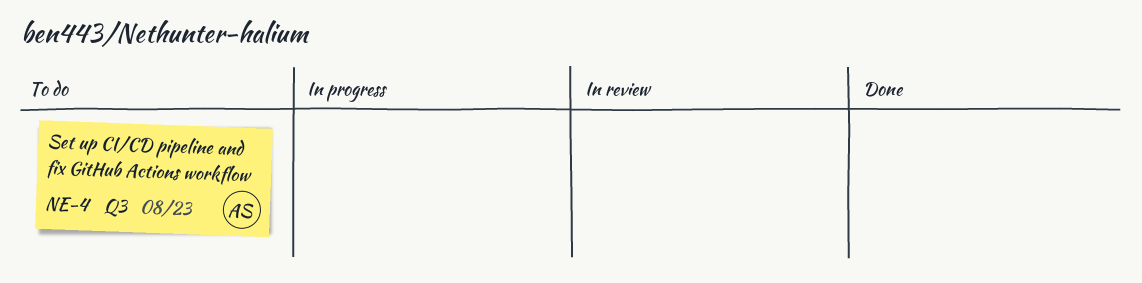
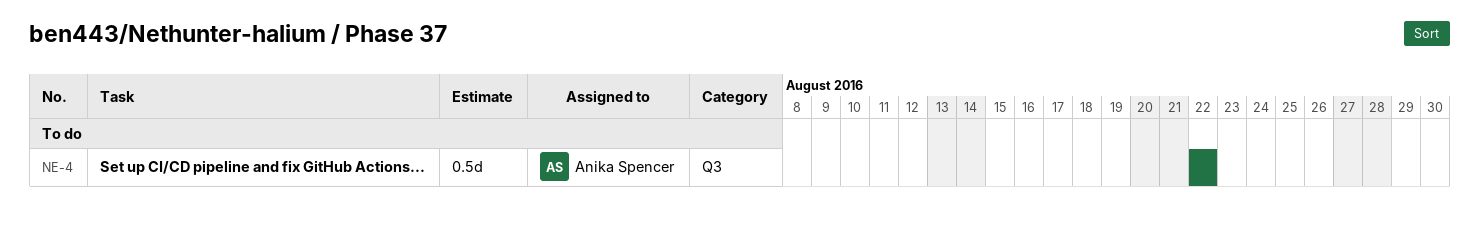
NE-4, due: Aug 23 -> Aug 22

